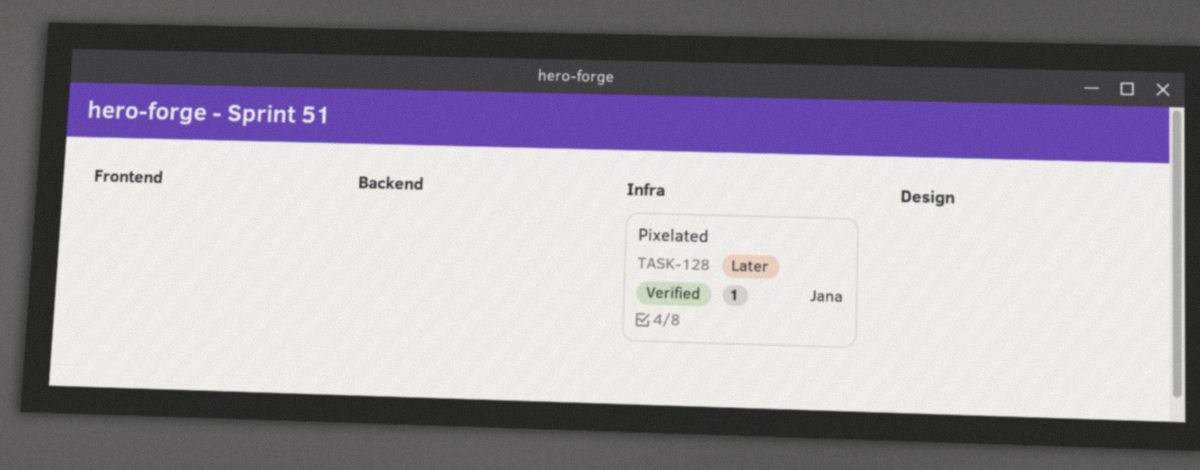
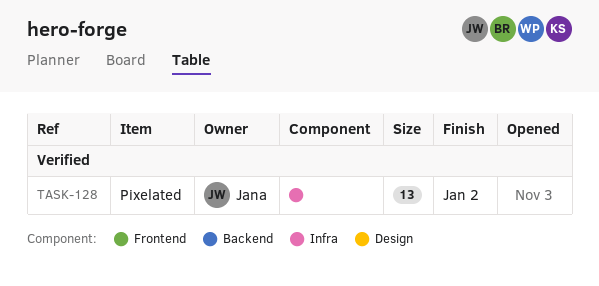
TASK-128, estimate: 1 -> 13

